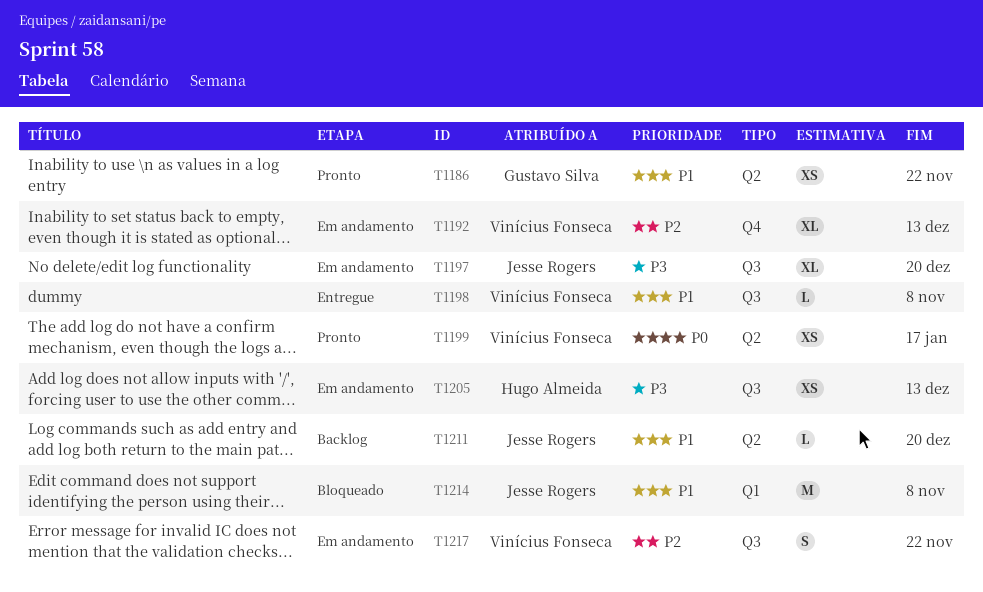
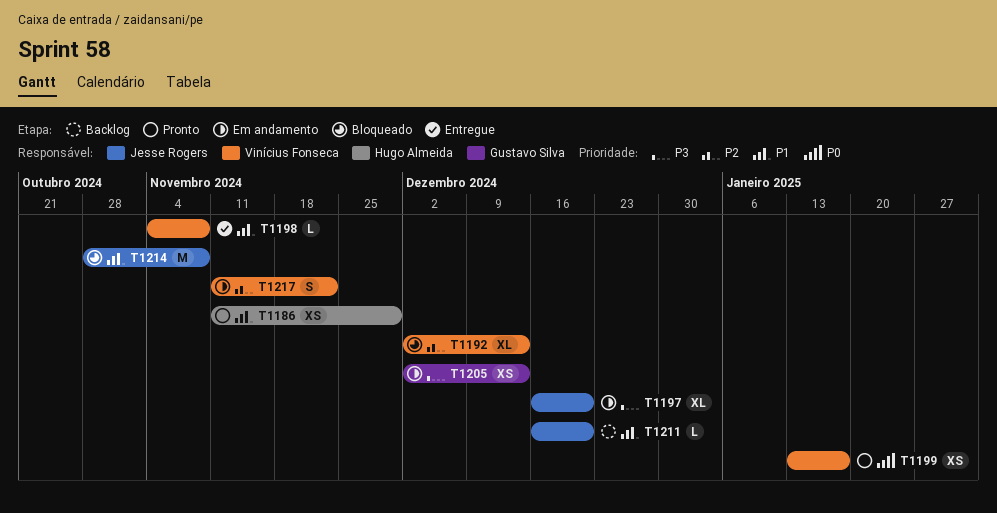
T1186, owner: Gustavo Silva -> Hugo Almeida
T1186, due: Nov 22 -> Nov 29
T1192, status: Em andamento -> Bloqueado
T1205, owner: Hugo Almeida -> Gustavo Silva

